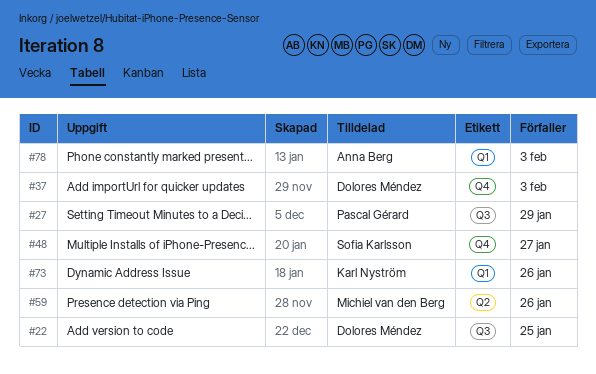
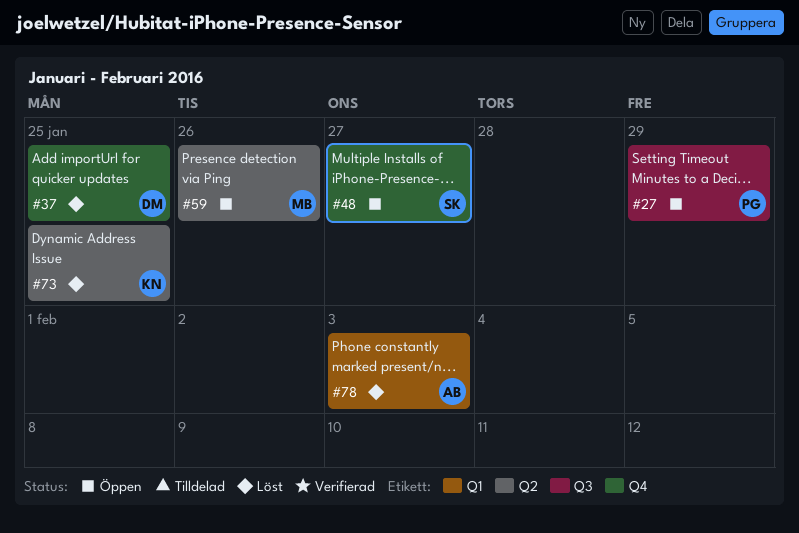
#22: present -> none
#37, due: Feb 3 -> Jan 25
#73, label: Q1 -> Q2
#73, due: Jan 26 -> Jan 25

